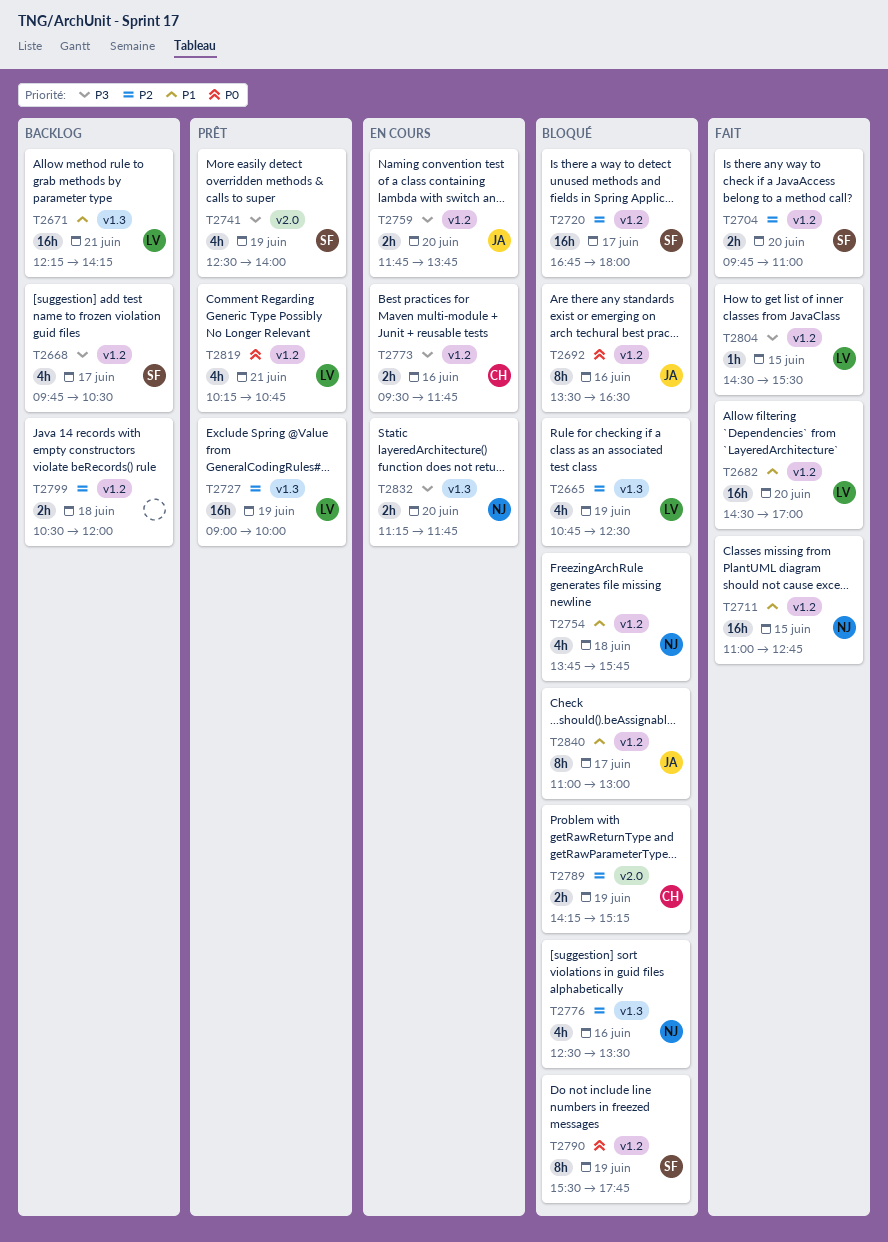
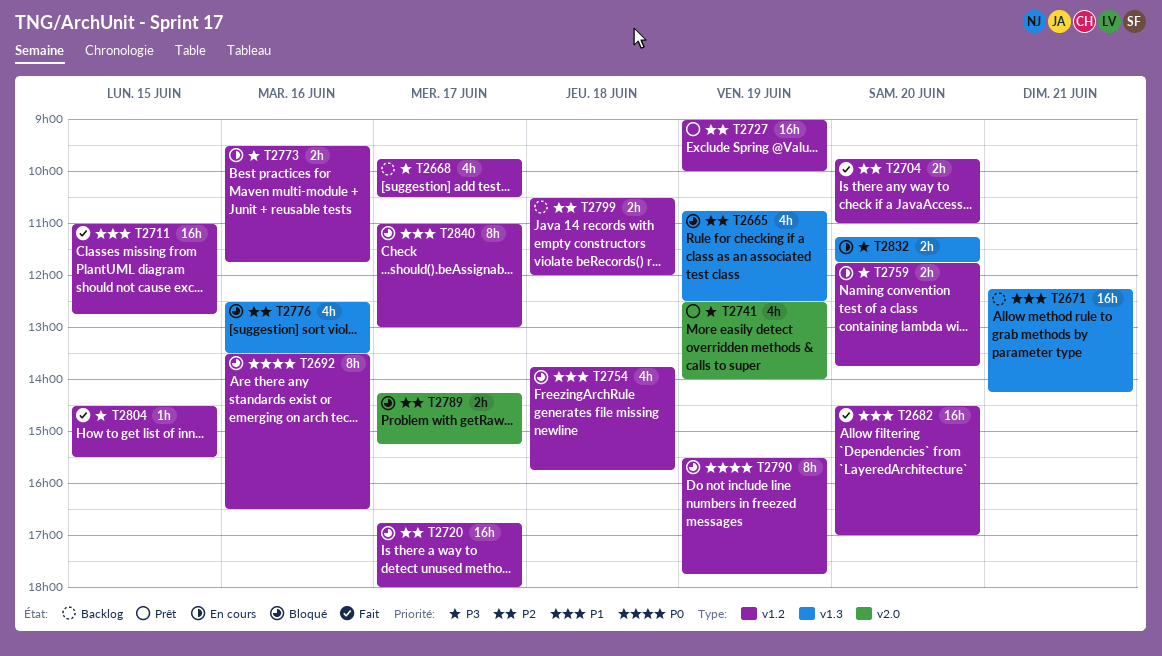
T2727, label: v1.3 -> v1.2
T2789, day: Jun 19 -> Jun 17
T2819: present -> none

